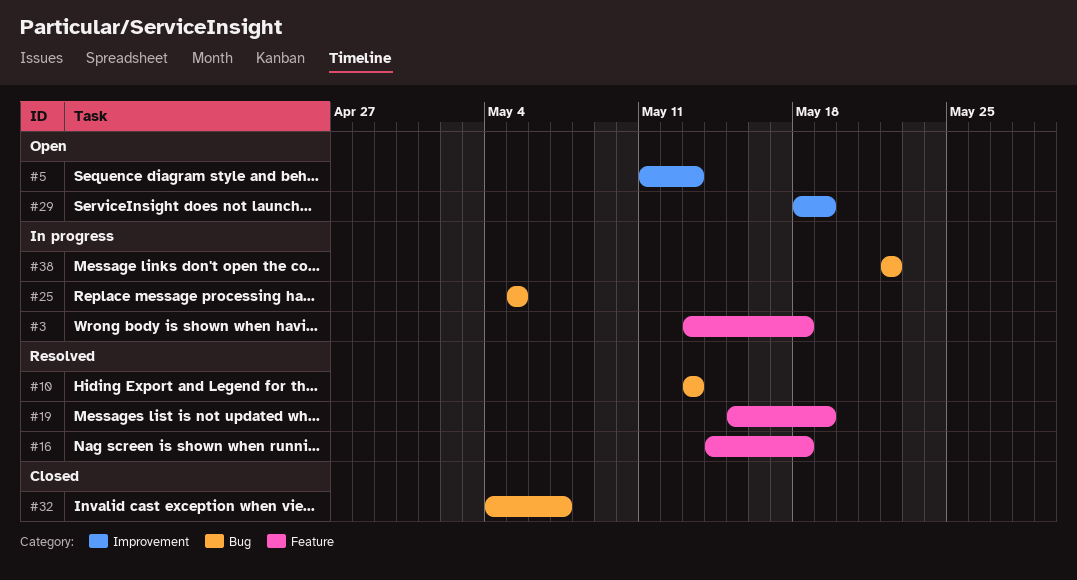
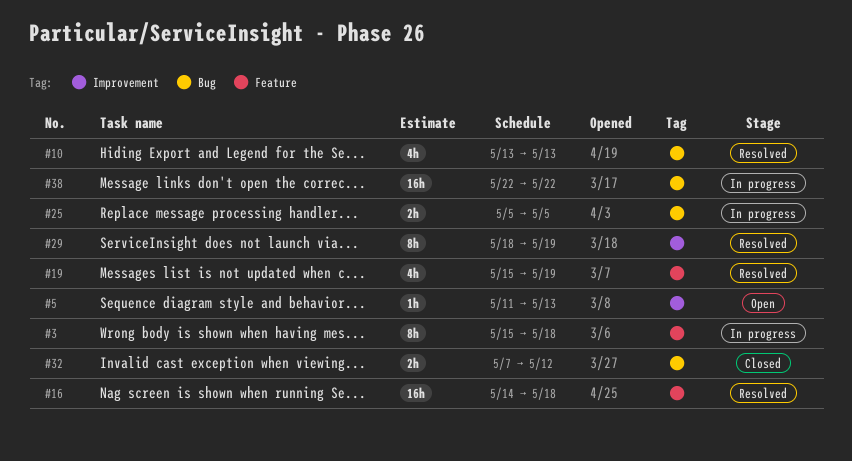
#3, start: May 13 -> May 15
#29, status: Open -> Resolved
#32, start: May 4 -> May 7
#32, due: May 7 -> May 12

